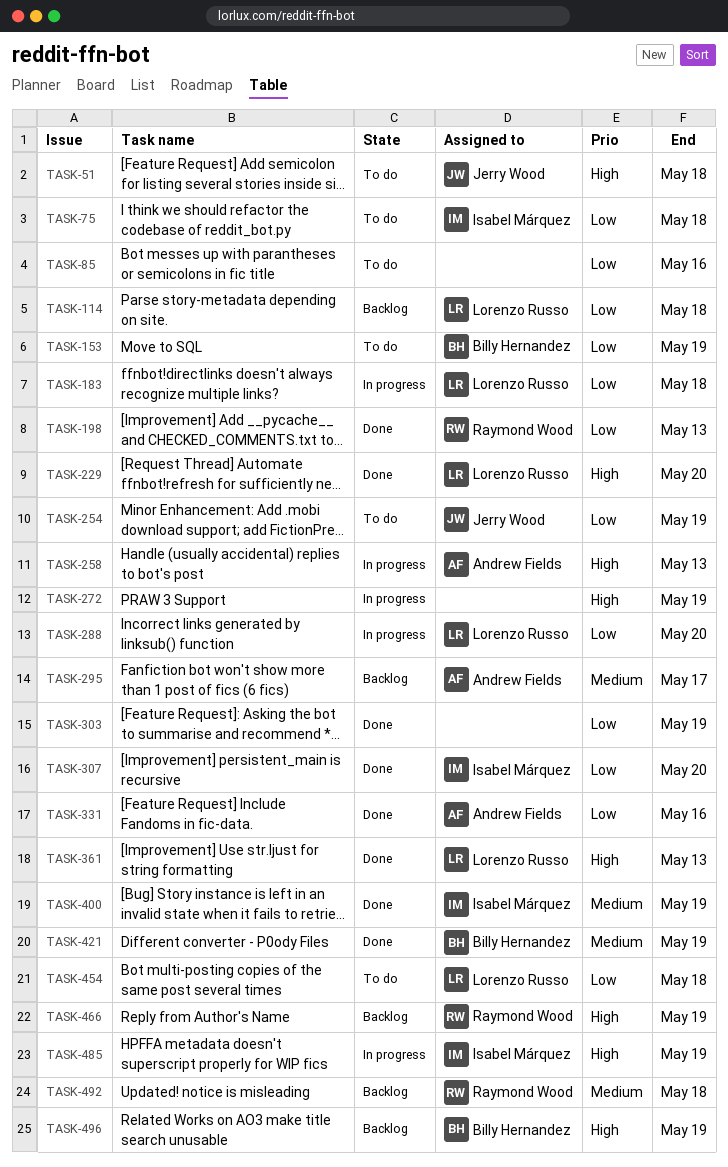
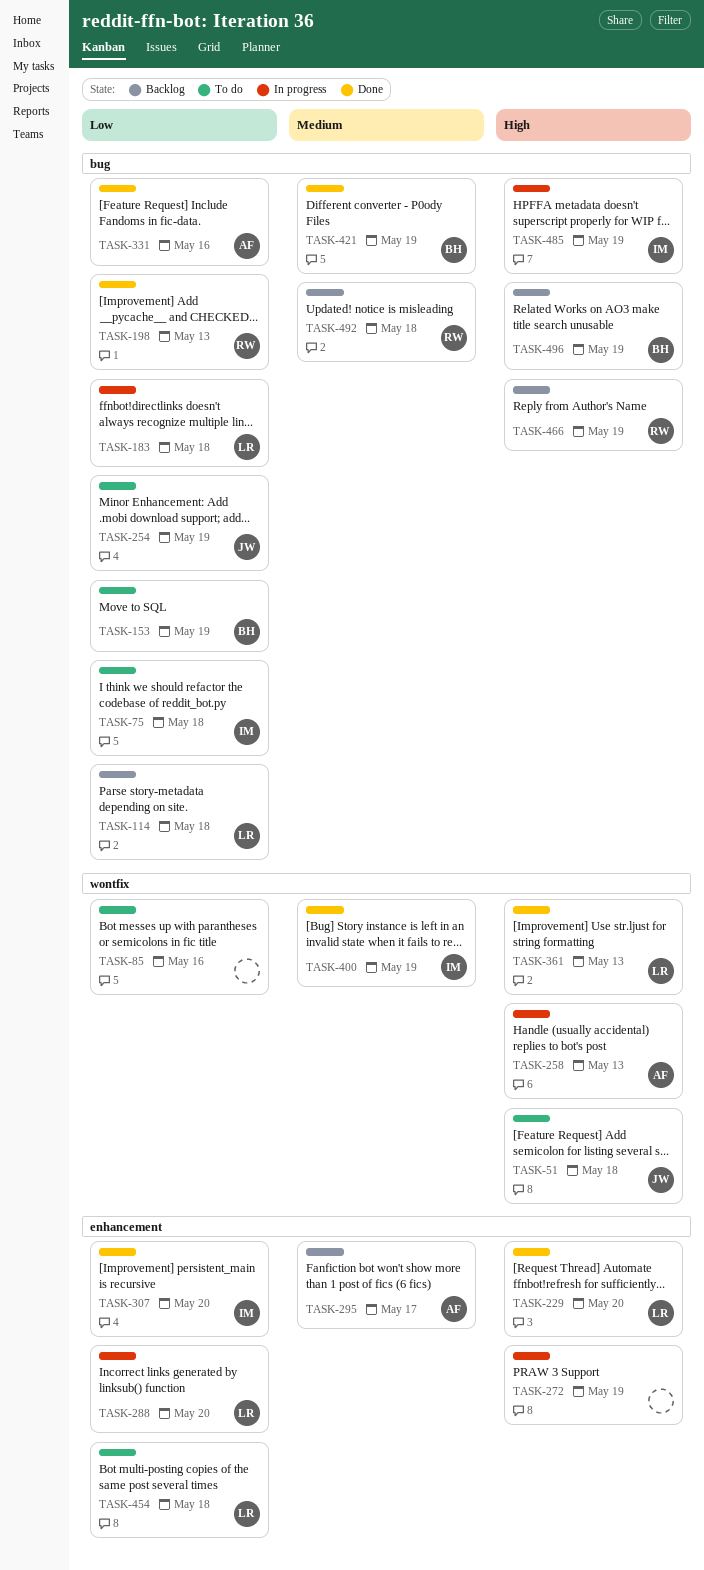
TASK-303: present -> none

